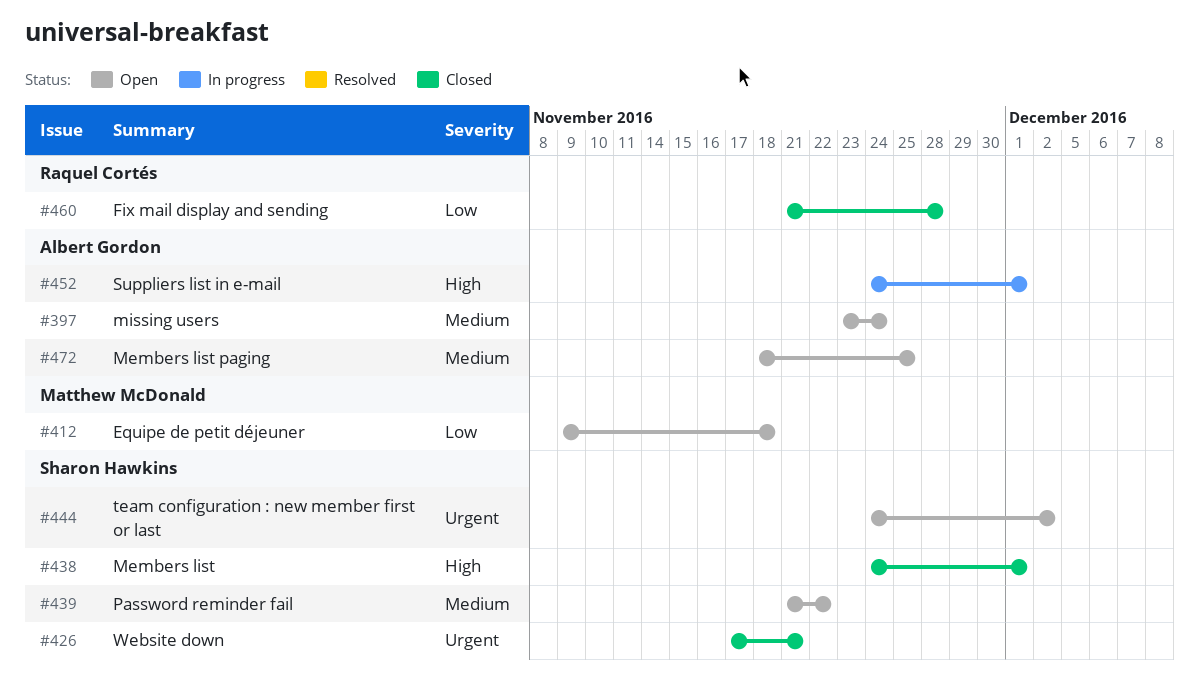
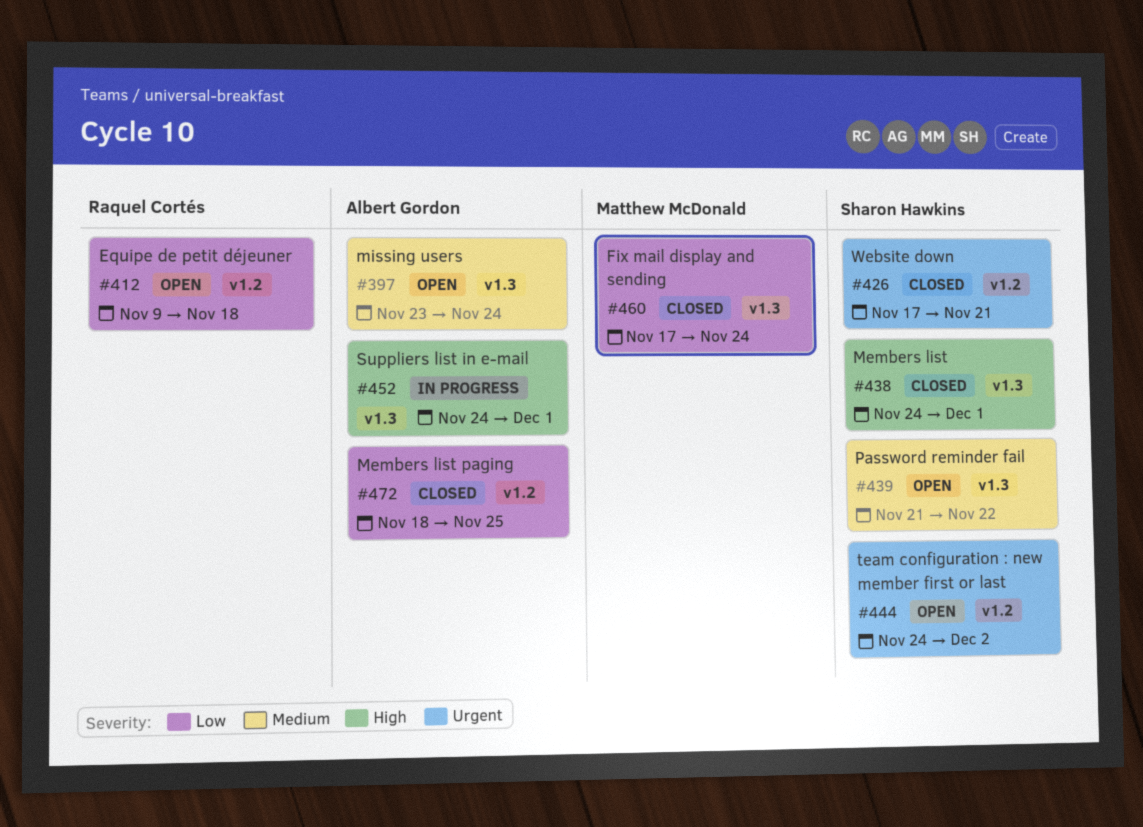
#412, owner: Matthew McDonald -> Raquel Cortés
#460, owner: Raquel Cortés -> Matthew McDonald
#460, start: Nov 21 -> Nov 17
#460, due: Nov 28 -> Nov 24
#472, status: Open -> Closed
#472, priority: Medium -> Low

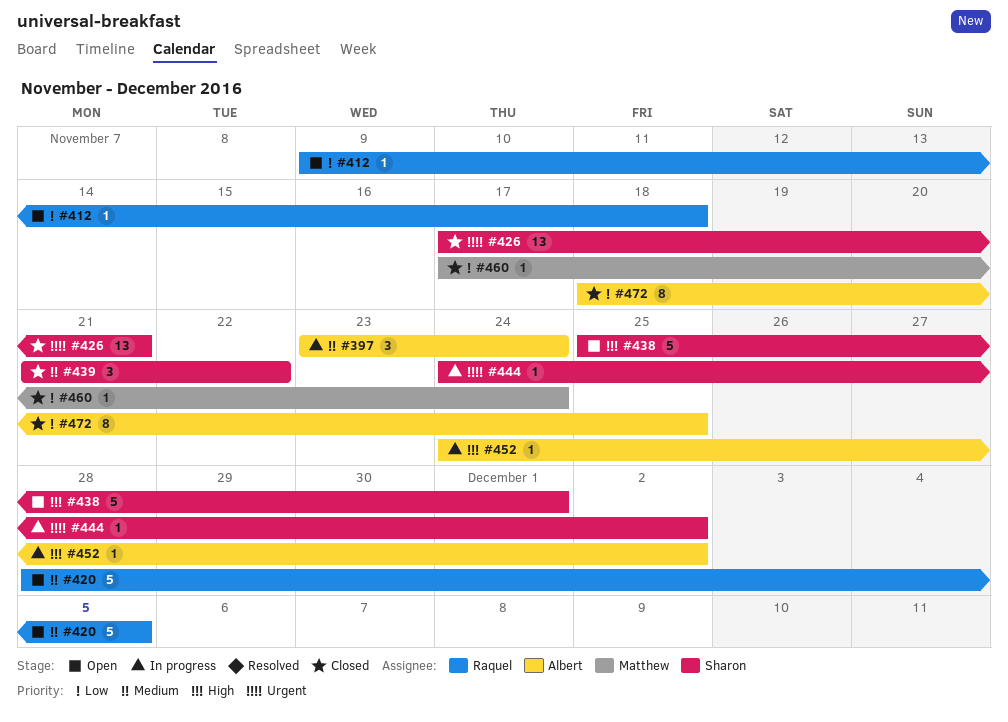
#397, status: Open -> In progress
#420: none -> present
#438, status: Closed -> Open
#438, start: Nov 24 -> Nov 25
#439, status: Open -> Closed
#444, status: Open -> In progress
#452, due: Dec 1 -> Dec 2

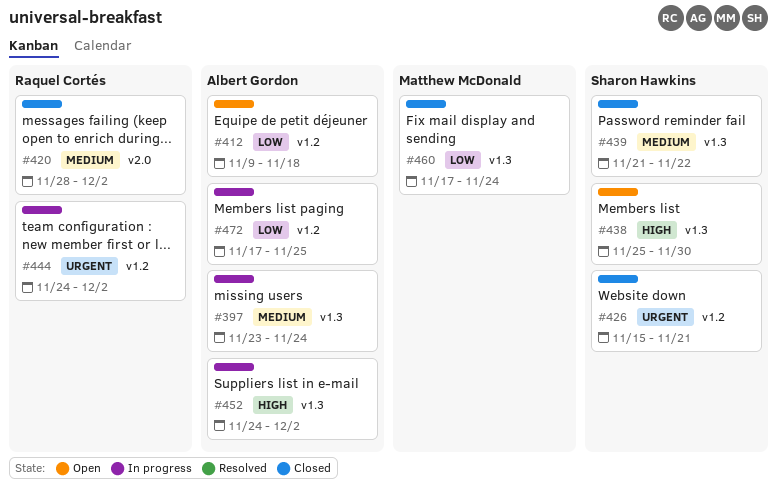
#412, owner: Raquel Cortés -> Albert Gordon
#420, status: Open -> Closed
#420, due: Dec 5 -> Dec 2
#426, start: Nov 17 -> Nov 15
#438, due: Dec 1 -> Nov 30
#444, owner: Sharon Hawkins -> Raquel Cortés
#472, status: Closed -> In progress
#472, start: Nov 18 -> Nov 17

